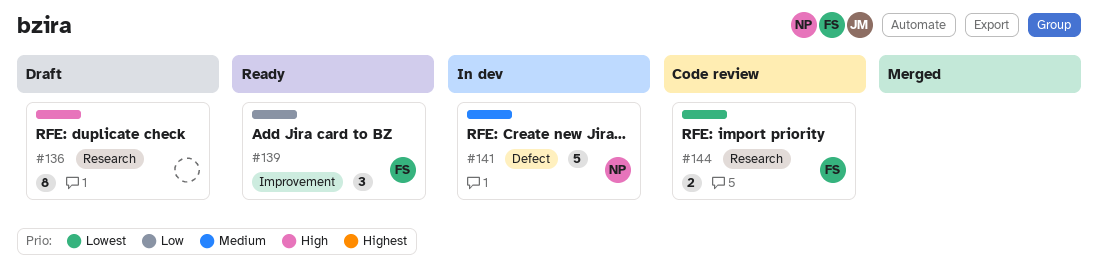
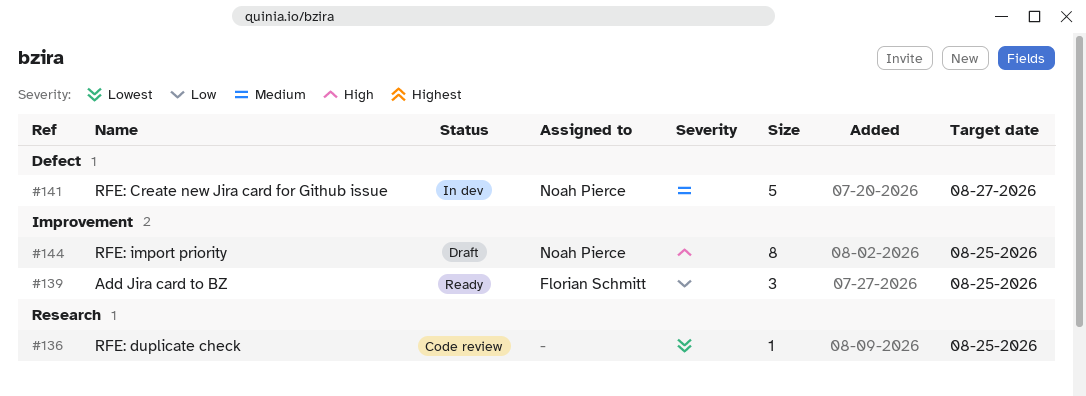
#136, status: Draft -> Code review
#136, priority: High -> Lowest
#136, estimate: 8 -> 1
#144, status: Code review -> Draft
#144, owner: Florian Schmitt -> Noah Pierce
#144, priority: Lowest -> High
#144, label: Research -> Improvement
#144, estimate: 2 -> 8

